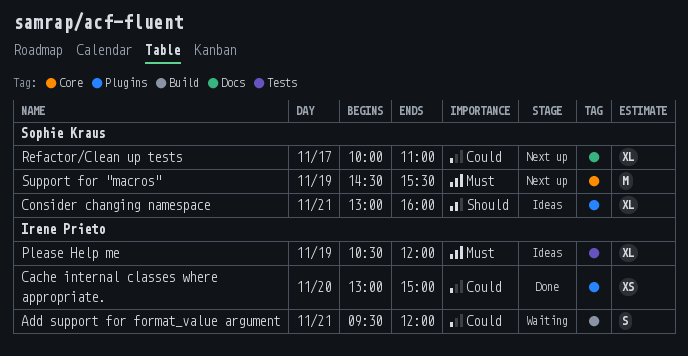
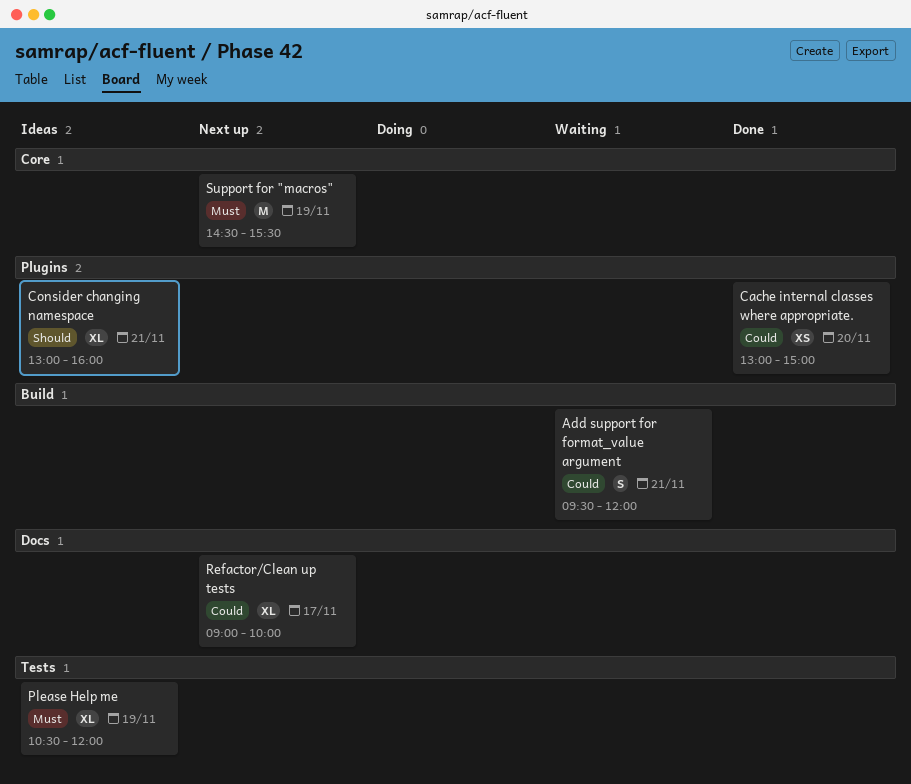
Refactor/Clean up tests, begins: 10:00 -> 09:00
Refactor/Clean up tests, ends: 11:00 -> 10:00

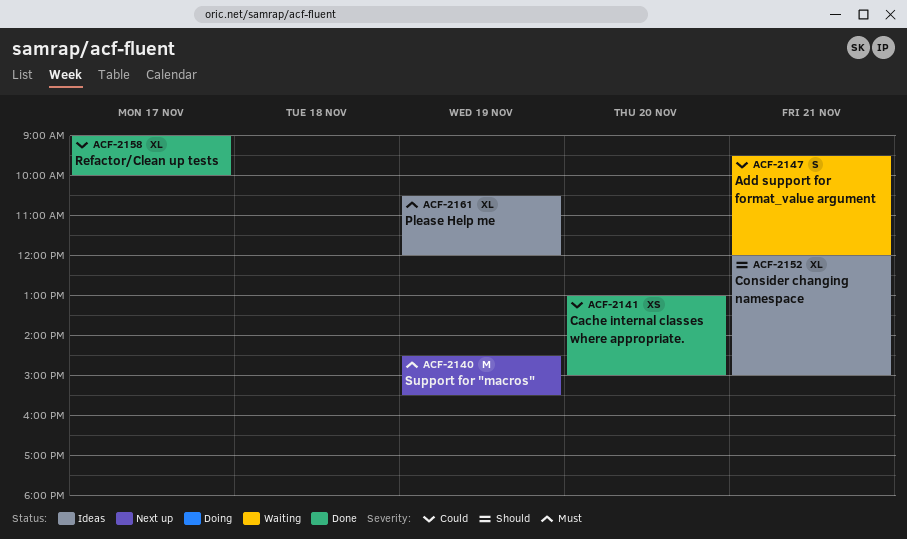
Consider changing namespace, begins: 13:00 -> 12:00
Consider changing namespace, ends: 16:00 -> 15:00
Refactor/Clean up tests, status: Next up -> Done

